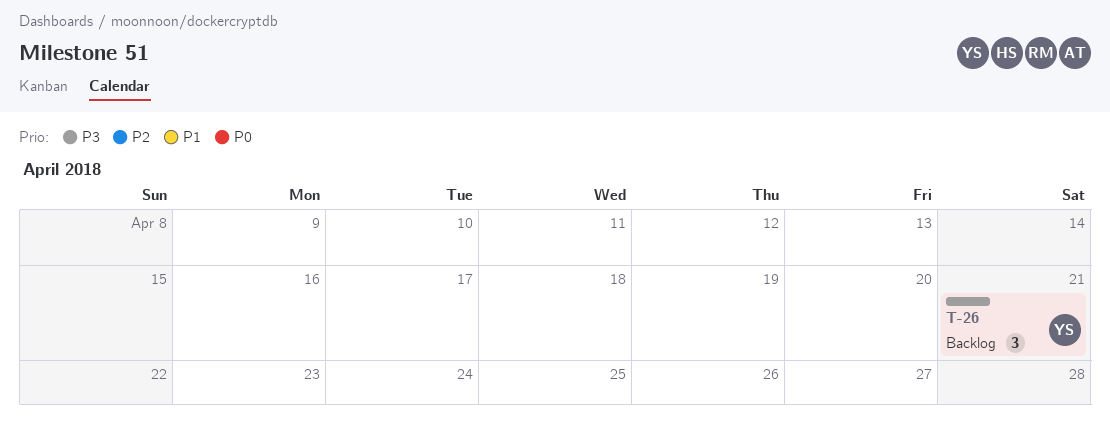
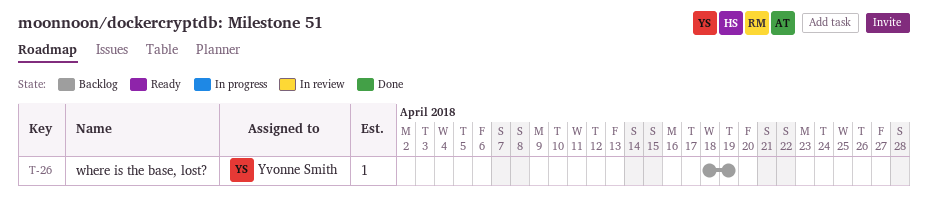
T-26, estimate: 3 -> 1
T-26, due: Apr 21 -> Apr 19

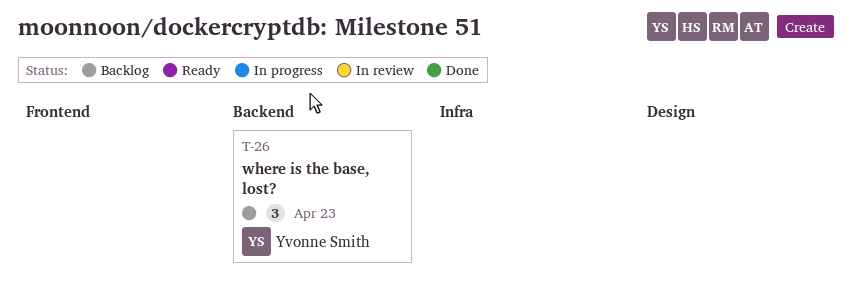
T-26, estimate: 1 -> 3
T-26, due: Apr 19 -> Apr 23

